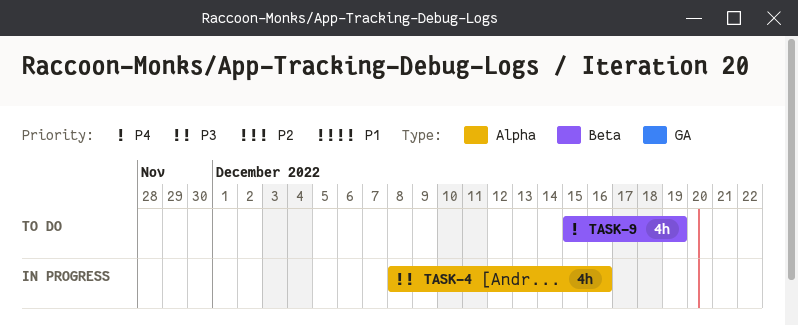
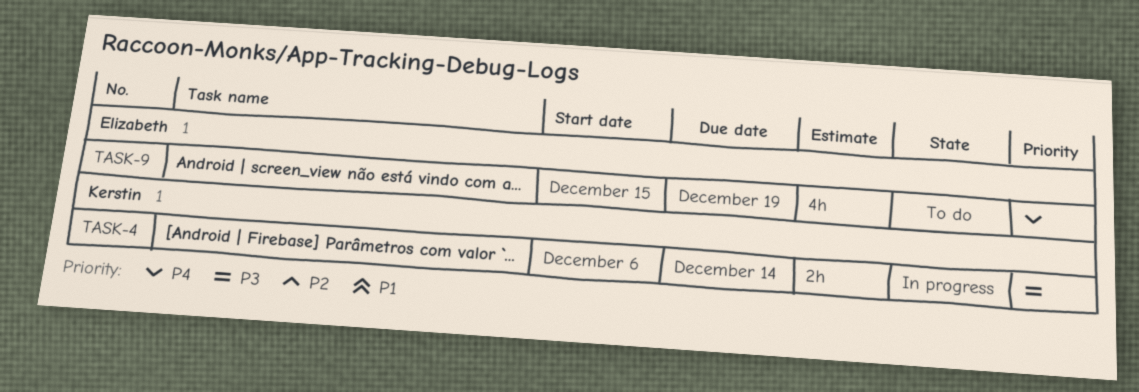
TASK-4, estimate: 4h -> 2h
TASK-4, start: Dec 8 -> Dec 6
TASK-4, due: Dec 16 -> Dec 14

